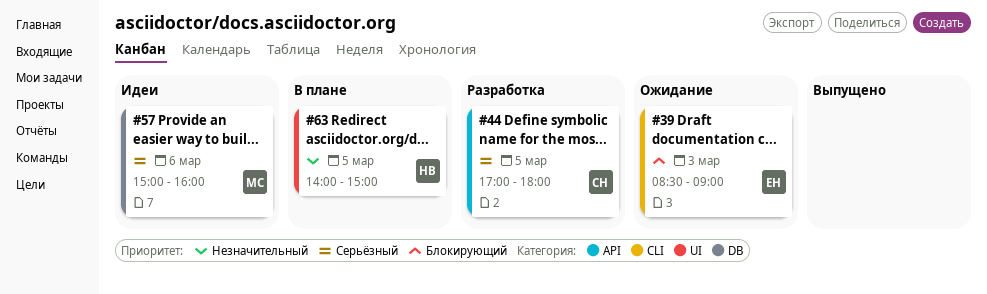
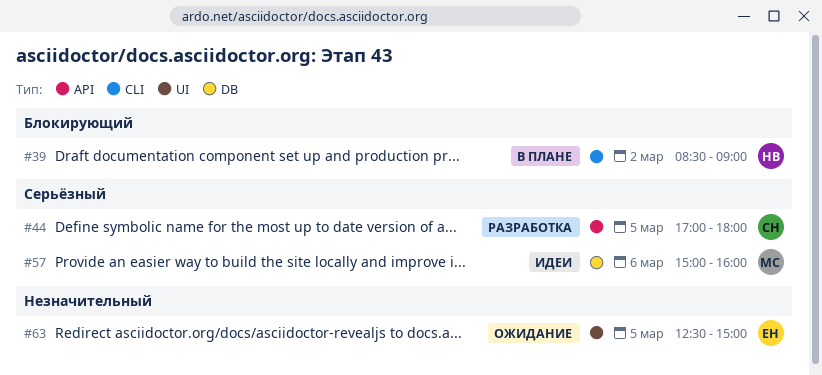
#39, status: Ожидание -> В плане
#39, owner: ЕН -> НВ
#39, day: Mar 3 -> Mar 2
#63, status: В плане -> Ожидание
#63, owner: НВ -> ЕН
#63, begins: 14:00 -> 12:30

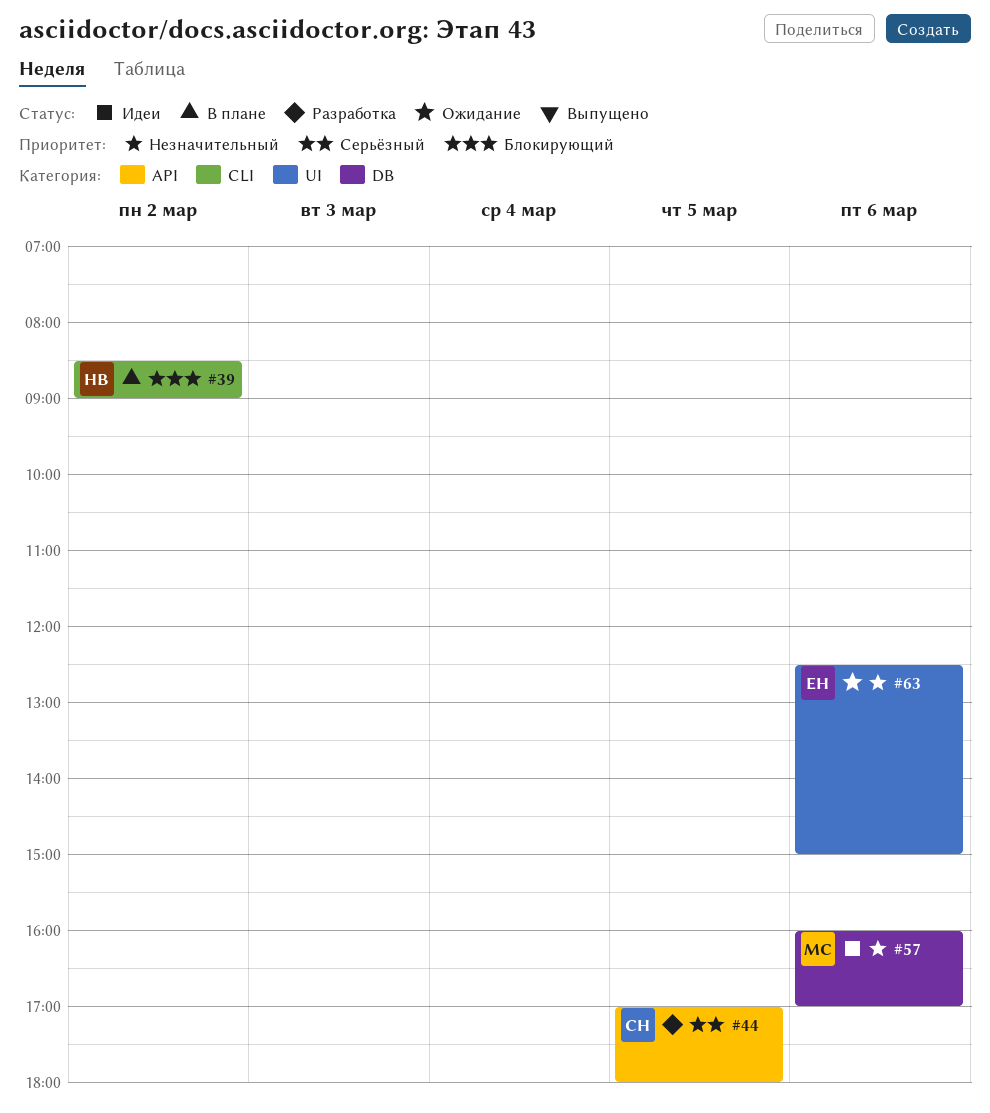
#57, priority: Серьёзный -> Незначительный
#57, begins: 15:00 -> 16:00
#57, ends: 16:00 -> 17:00
#63, day: Mar 5 -> Mar 6

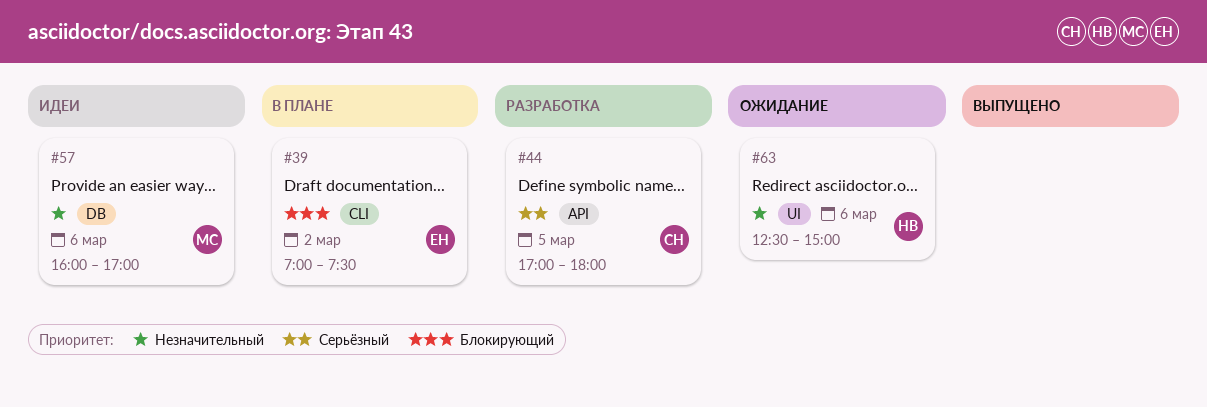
#39, owner: НВ -> ЕН
#39, begins: 08:30 -> 07:00
#39, ends: 09:00 -> 07:30
#63, owner: ЕН -> НВ

